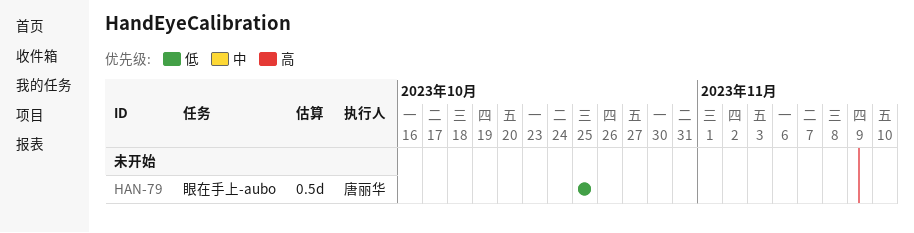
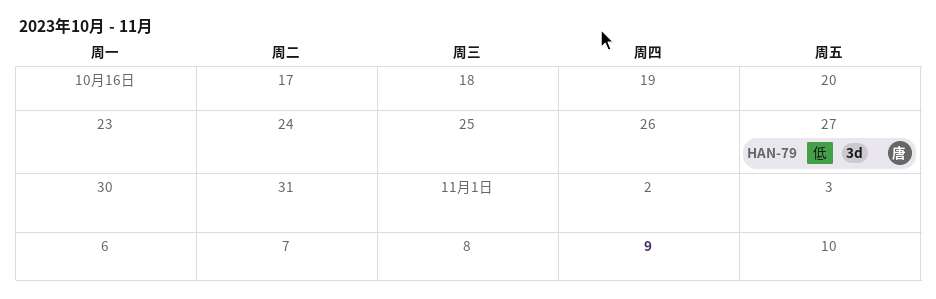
HAN-79, estimate: 0.5d -> 3d
HAN-79, due: Oct 25 -> Oct 27

